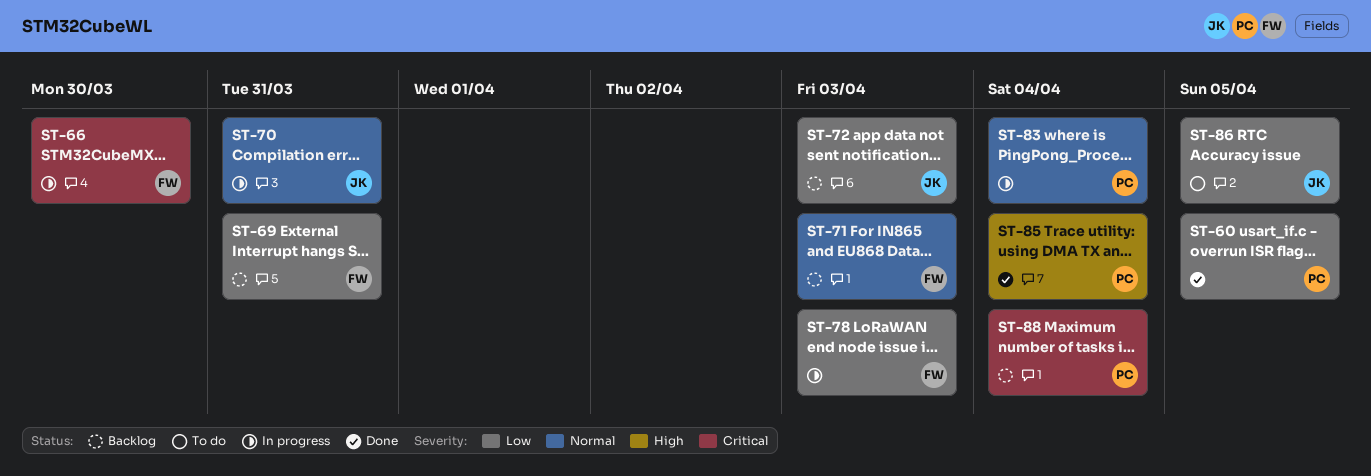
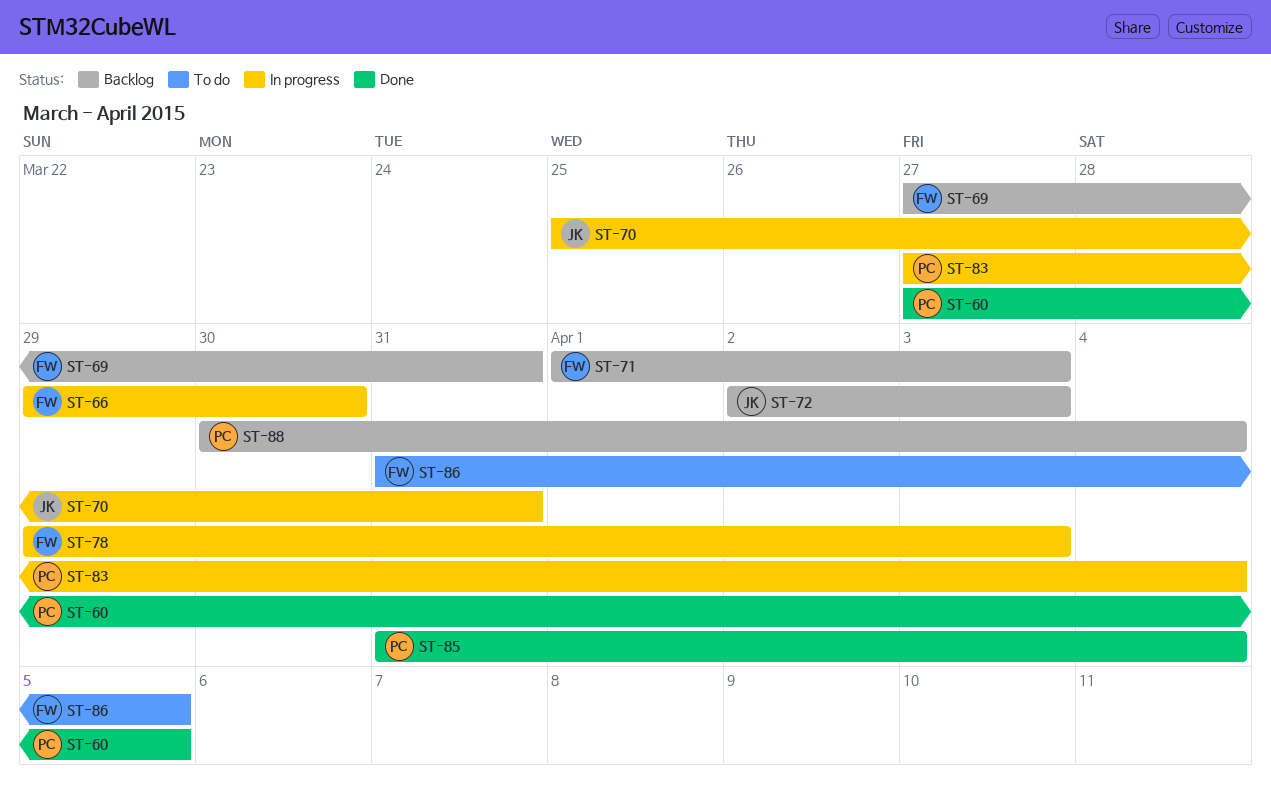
ST-86, owner: JK -> FW

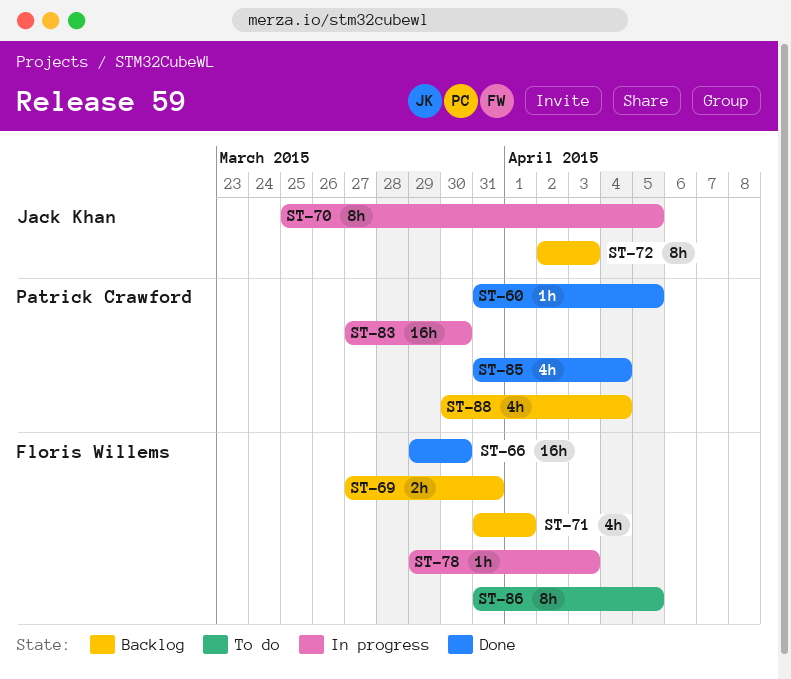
ST-60, start: Mar 27 -> Mar 31
ST-66, status: In progress -> Done
ST-70, due: Mar 31 -> Apr 5
ST-71, start: Apr 1 -> Mar 31
ST-71, due: Apr 3 -> Apr 1
ST-83, due: Apr 4 -> Mar 30

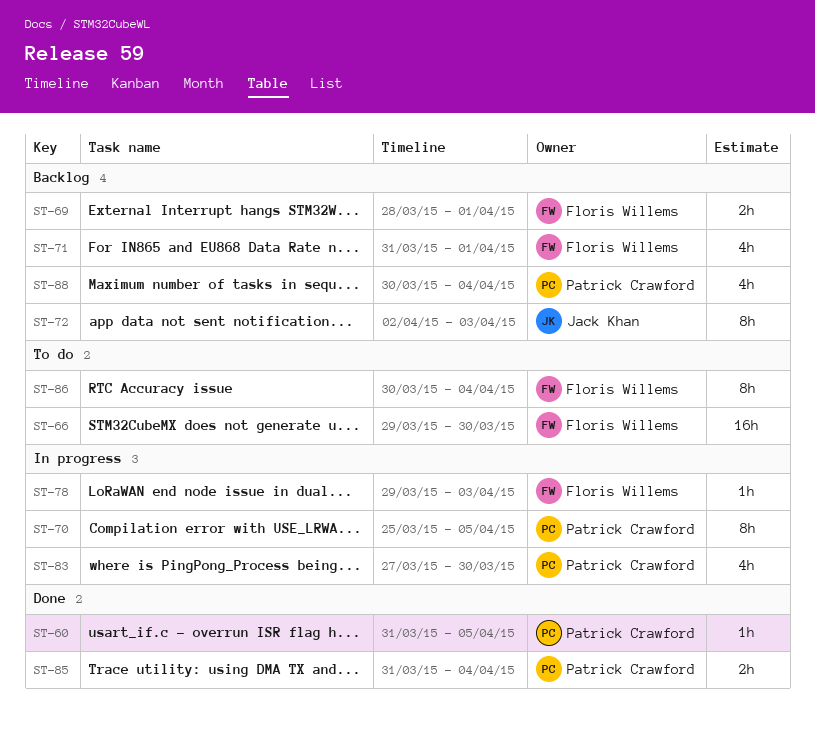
ST-66, status: Done -> To do
ST-69, start: Mar 27 -> Mar 28
ST-69, due: Mar 31 -> Apr 1
ST-70, owner: Jack Khan -> Patrick Crawford
ST-83, estimate: 16h -> 4h
ST-85, estimate: 4h -> 2h
ST-86, start: Mar 31 -> Mar 30
ST-86, due: Apr 5 -> Apr 4

